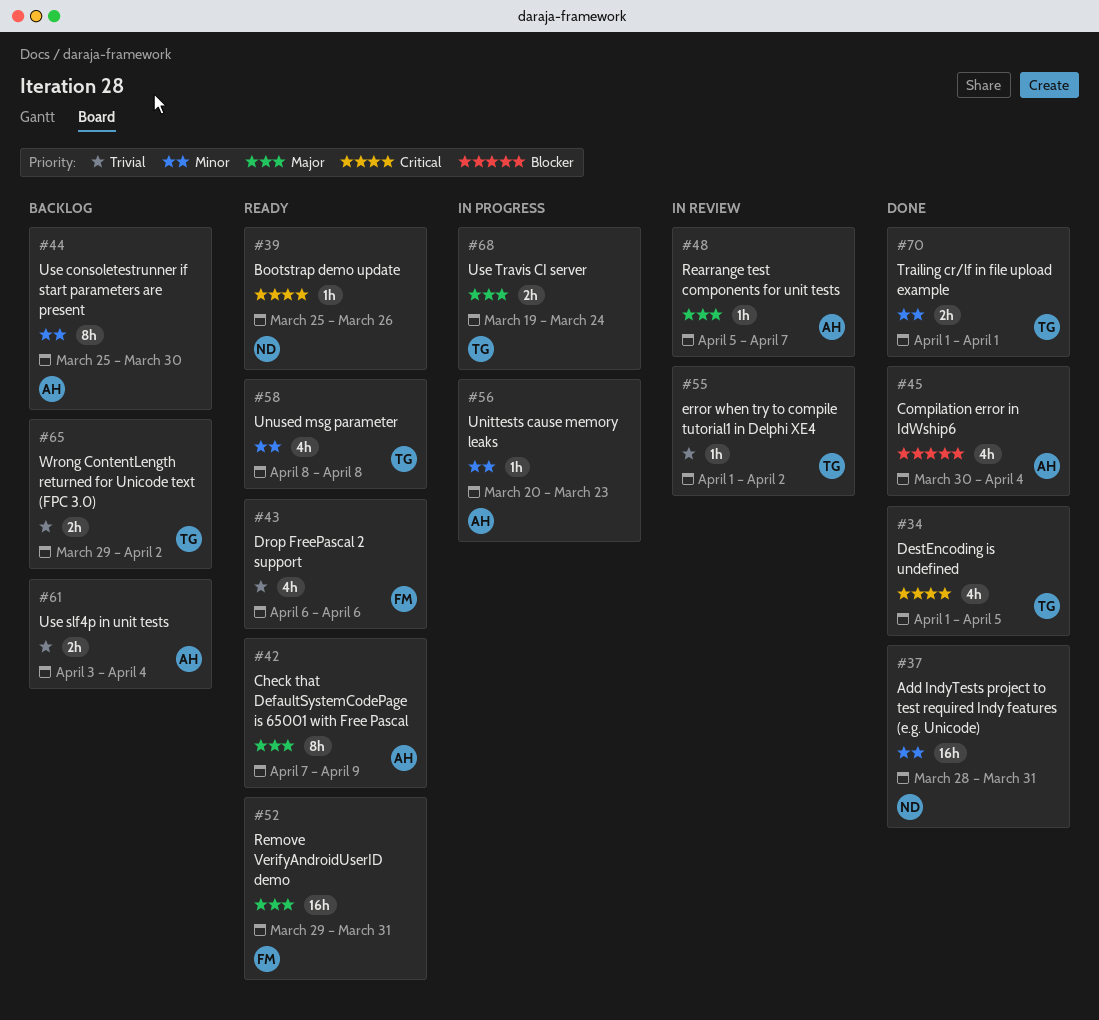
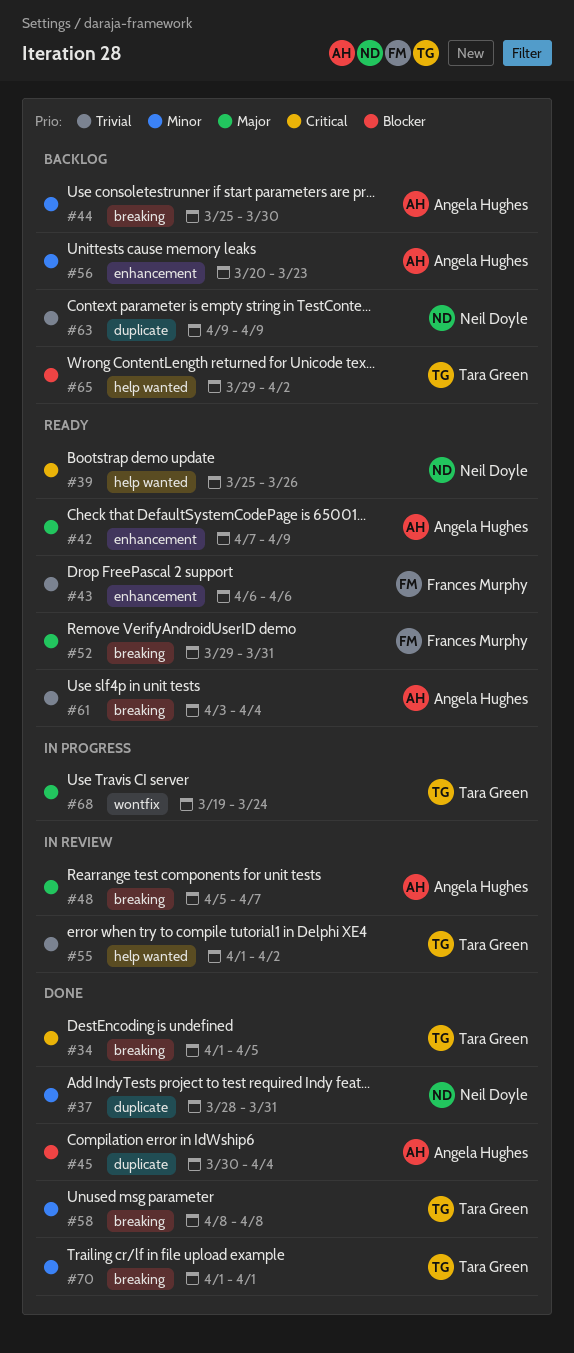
#56, status: In progress -> Backlog
#58, status: Ready -> Done
#61, status: Backlog -> Ready
#63: none -> present
#65, priority: Trivial -> Blocker

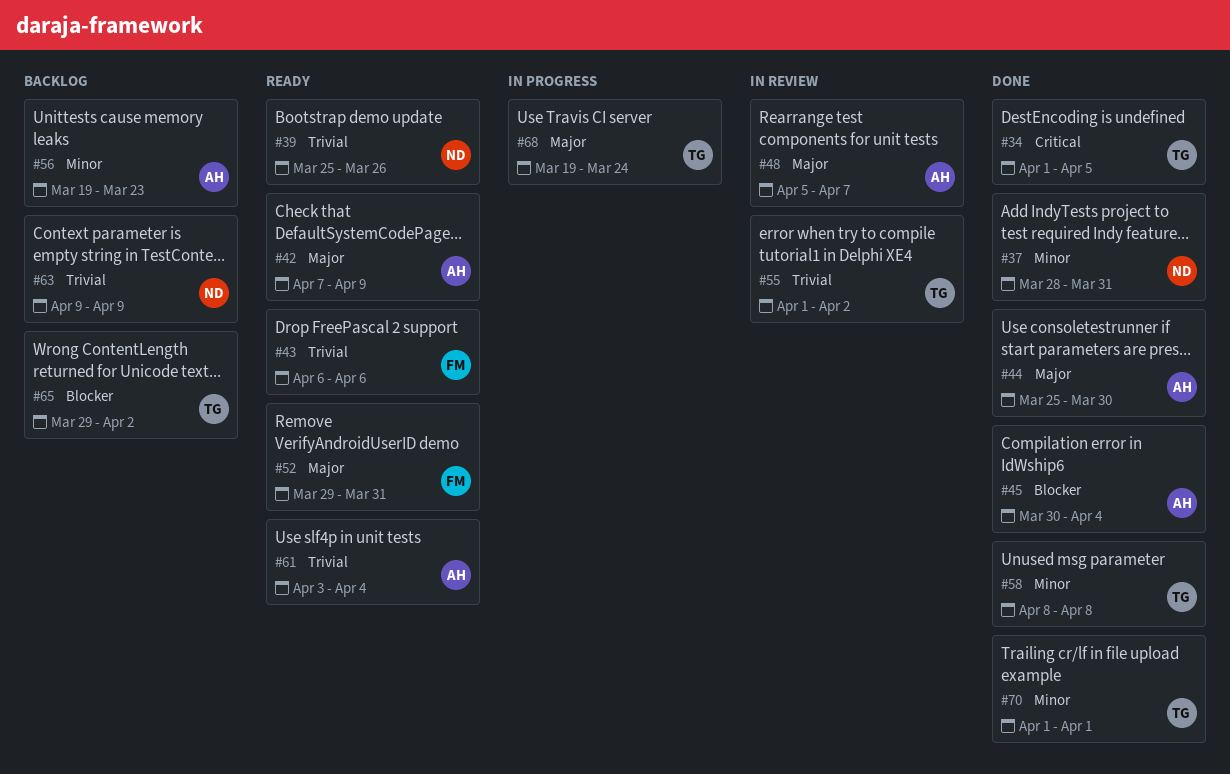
#39, priority: Critical -> Trivial
#44, status: Backlog -> Done
#44, priority: Minor -> Major
#56, start: Mar 20 -> Mar 19

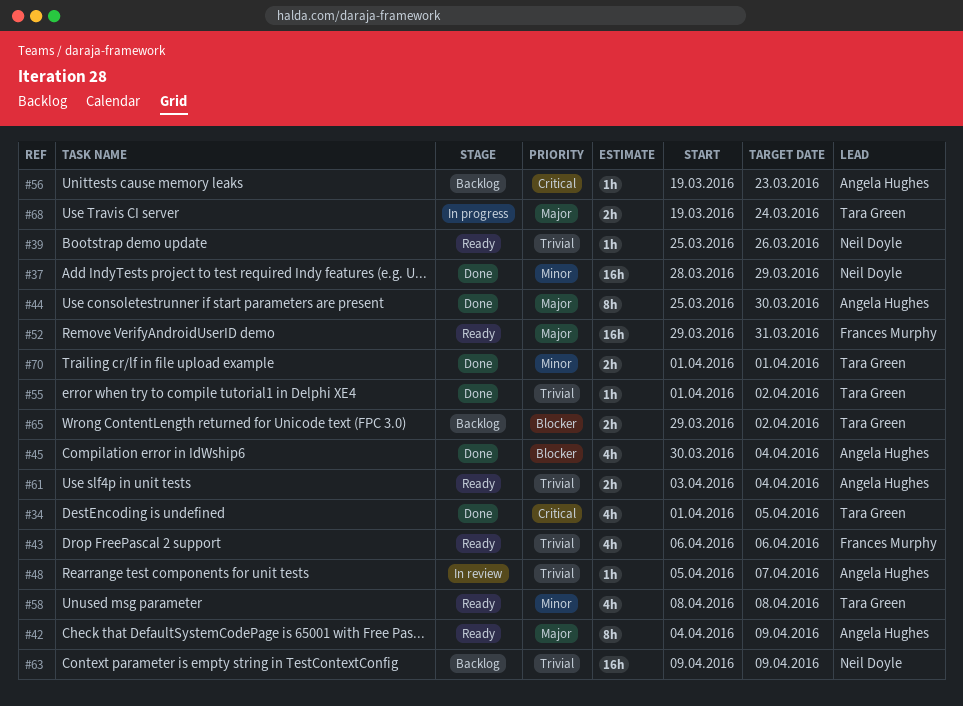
#37, due: Mar 31 -> Mar 29
#42, start: Apr 7 -> Apr 4
#48, priority: Major -> Trivial
#55, status: In review -> Done
#56, priority: Minor -> Critical
#58, status: Done -> Ready

